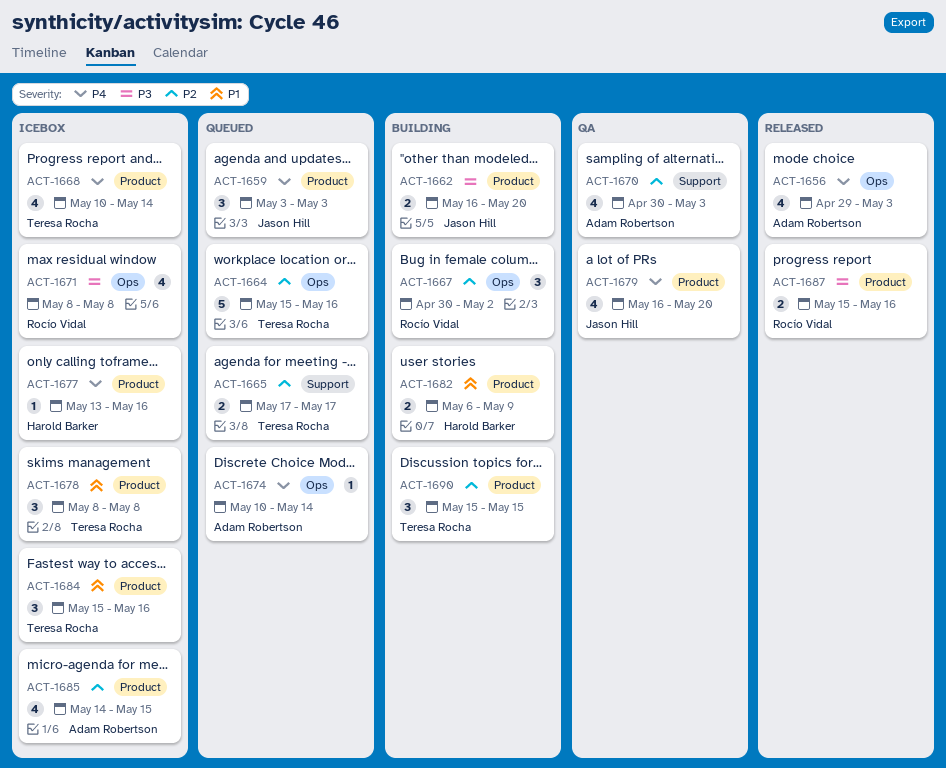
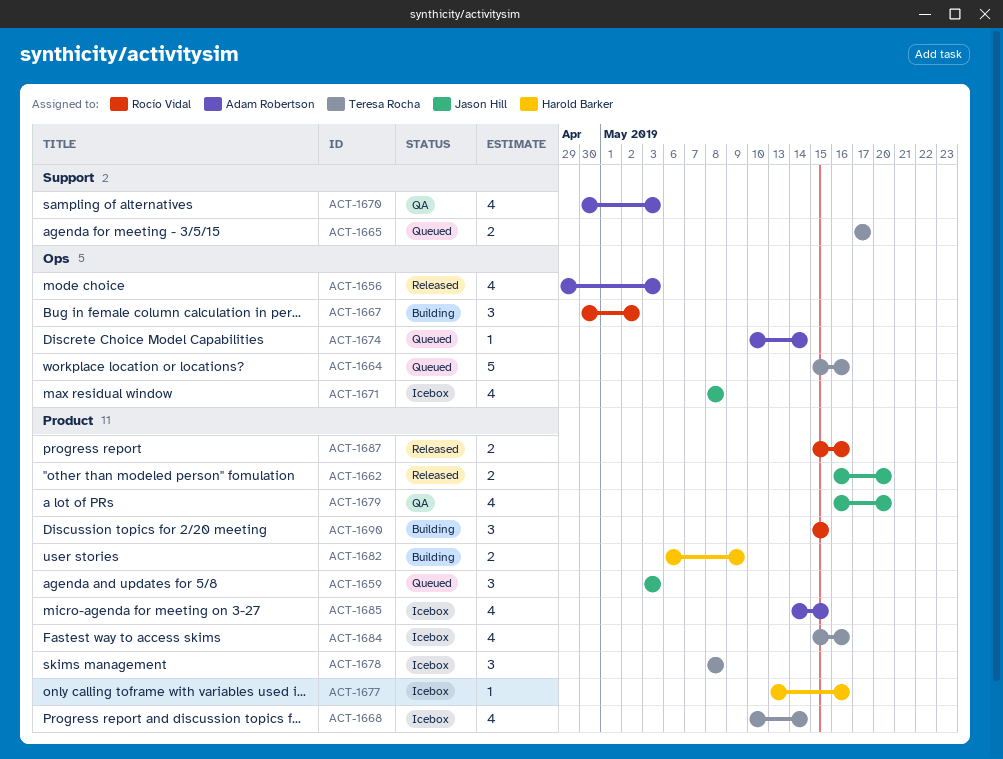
ACT-1662, status: Building -> Released
ACT-1671, owner: Rocío Vidal -> Jason Hill
ACT-1684, estimate: 3 -> 4
ACT-1690, owner: Teresa Rocha -> Rocío Vidal

